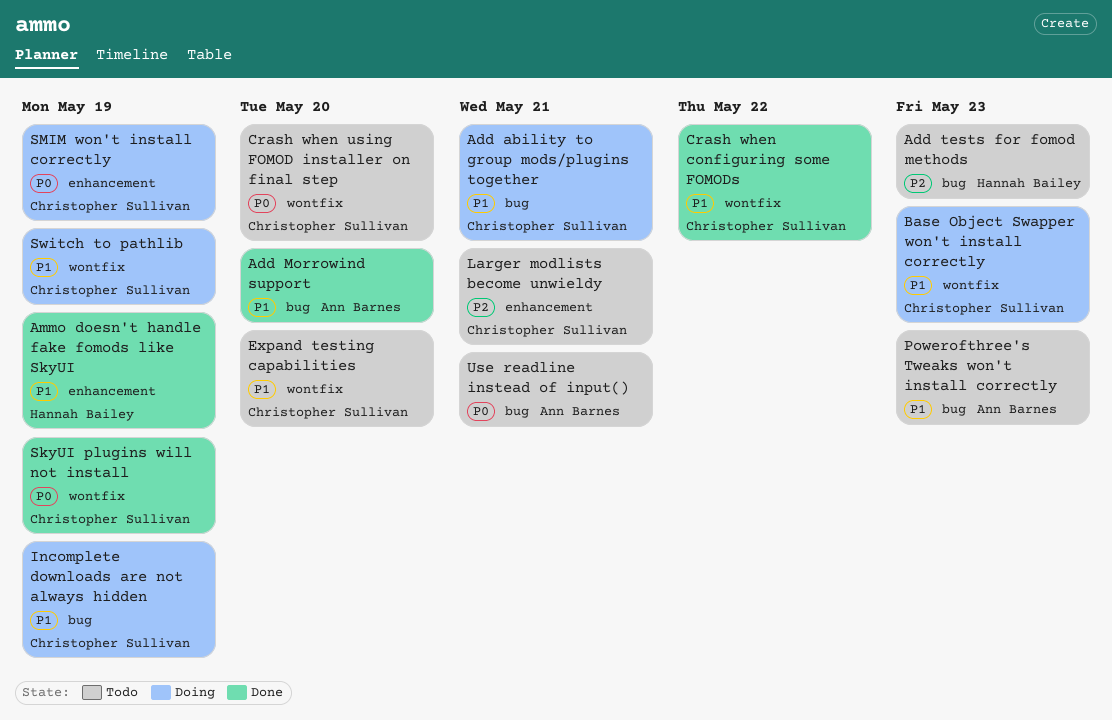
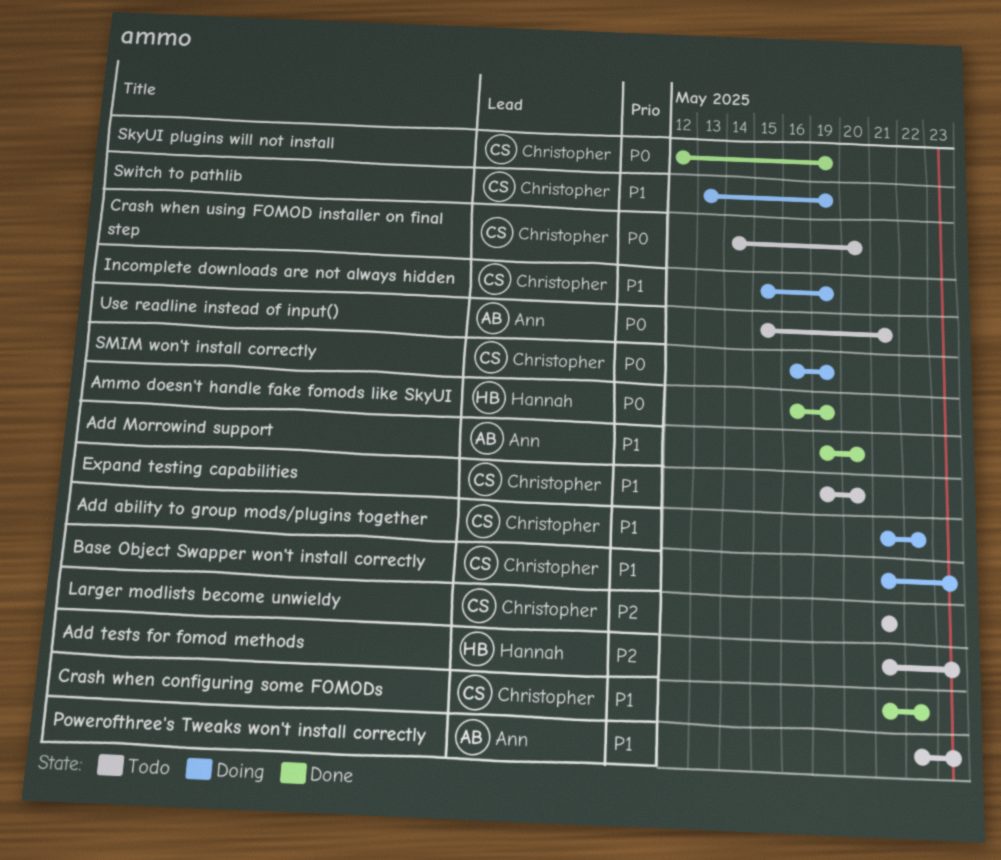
Add ability to group mods/plugins together, due: May 21 -> May 22
Ammo doesn't handle fake fomods like SkyUI, priority: P1 -> P0

